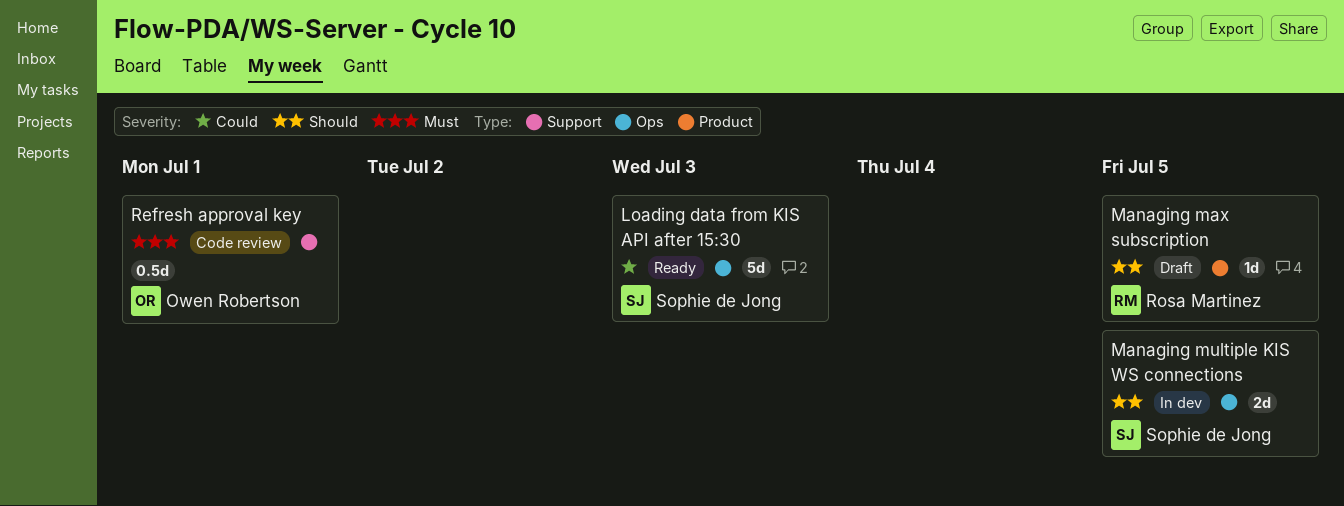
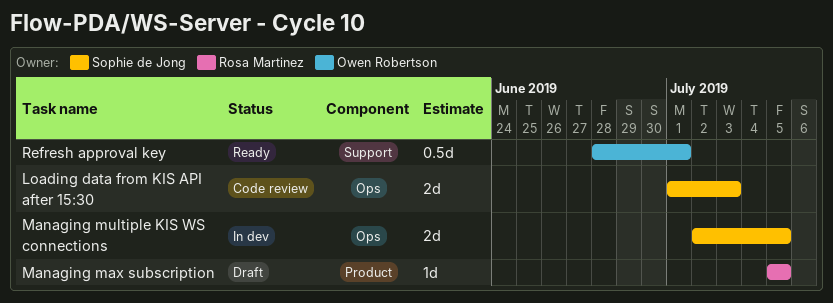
Loading data from KIS API after 15:30, status: Ready -> Code review
Loading data from KIS API after 15:30, estimate: 5d -> 2d
Refresh approval key, status: Code review -> Ready

